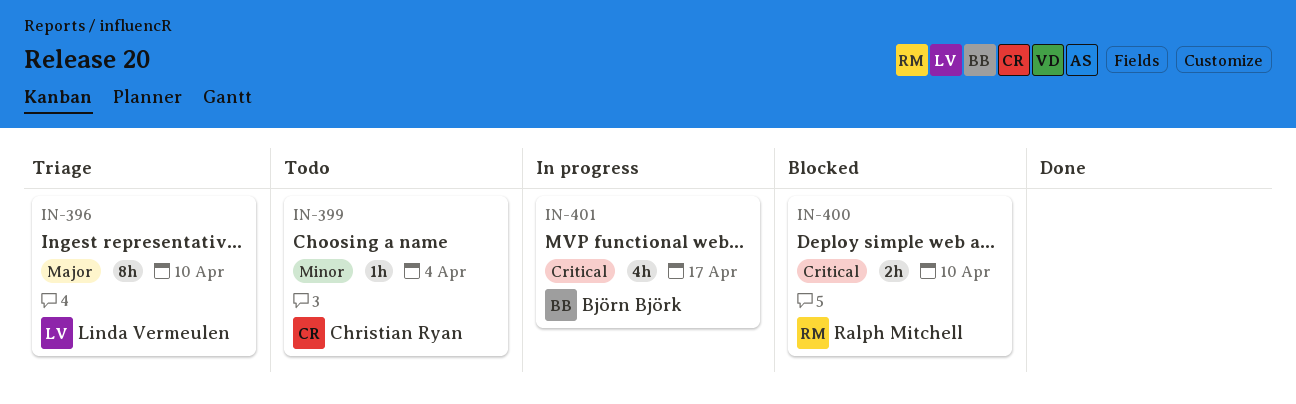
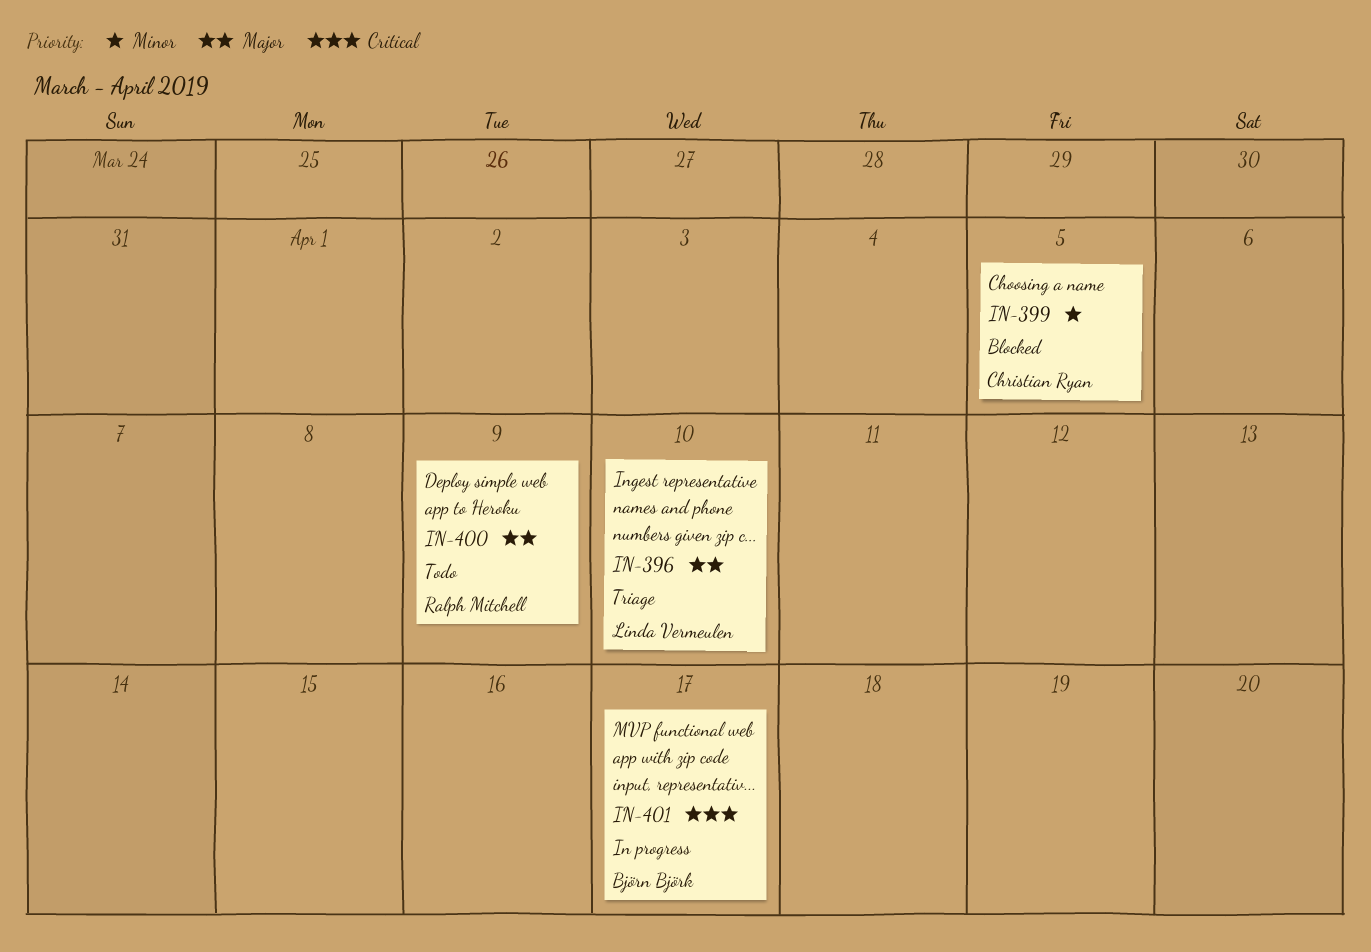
IN-399, status: Todo -> Blocked
IN-399, due: Apr 4 -> Apr 5
IN-400, status: Blocked -> Todo
IN-400, priority: Critical -> Major
IN-400, due: Apr 10 -> Apr 9

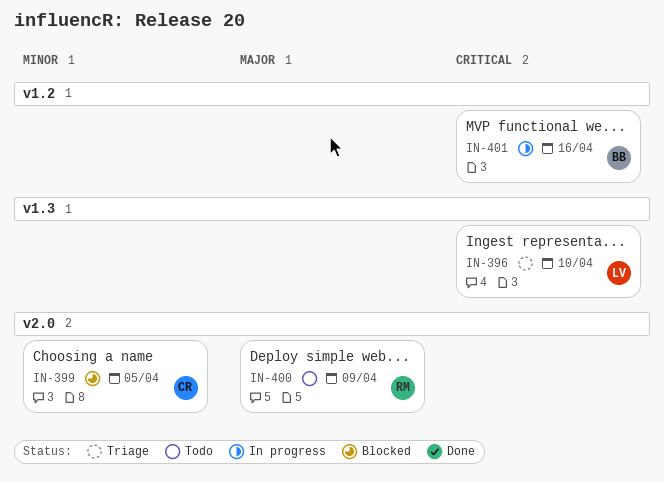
IN-396, priority: Major -> Critical
IN-401, due: Apr 17 -> Apr 16

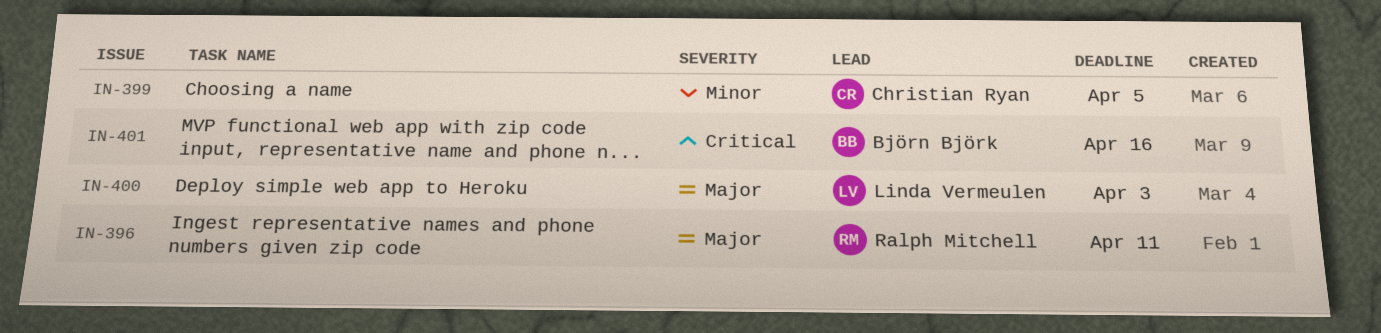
IN-396, owner: Linda Vermeulen -> Ralph Mitchell
IN-396, priority: Critical -> Major
IN-396, due: Apr 10 -> Apr 11
IN-400, owner: Ralph Mitchell -> Linda Vermeulen
IN-400, due: Apr 9 -> Apr 3

